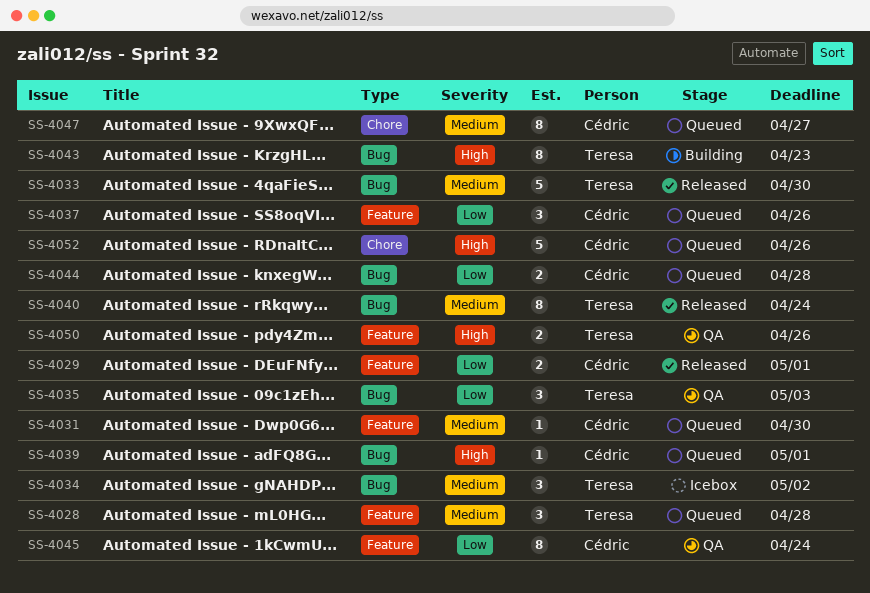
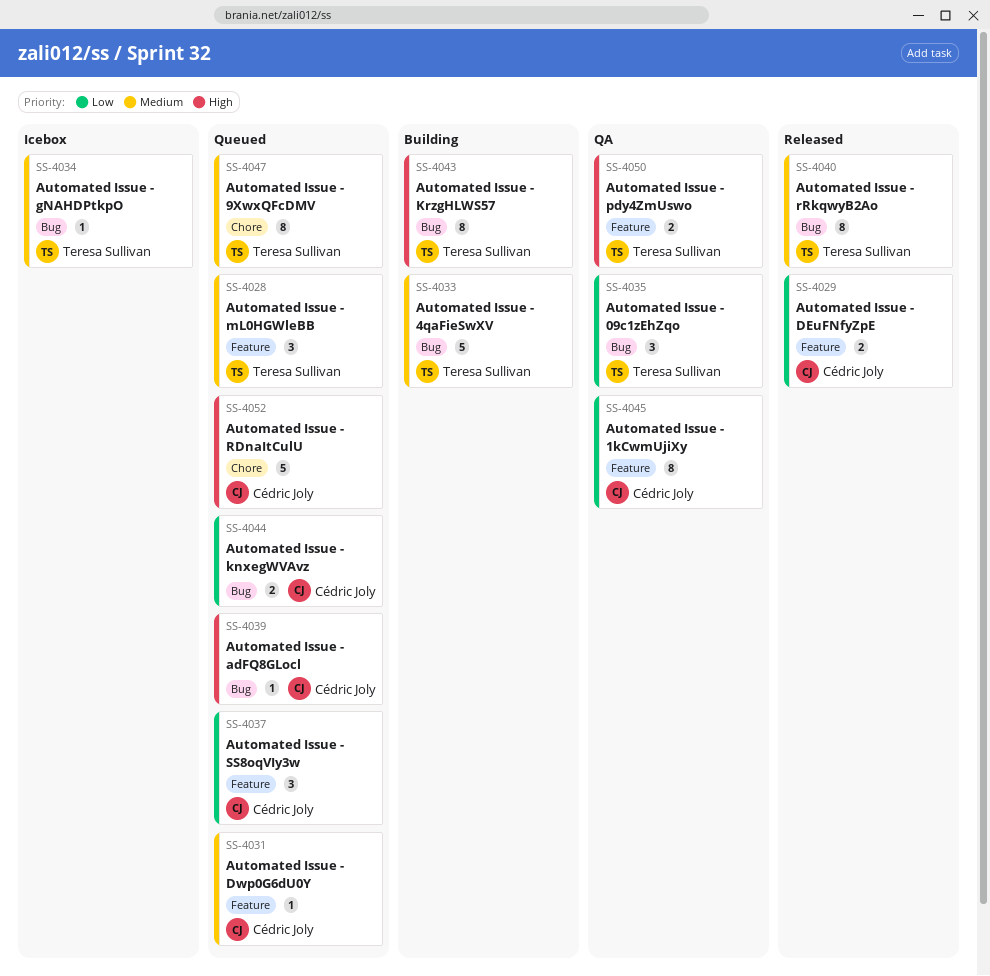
SS-4033, status: Released -> Building
SS-4034, estimate: 3 -> 1
SS-4047, owner: Cédric Joly -> Teresa Sullivan

